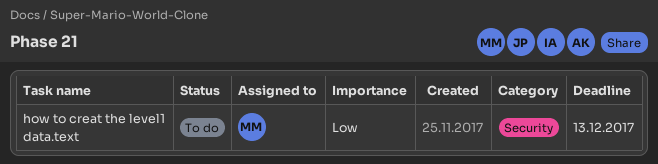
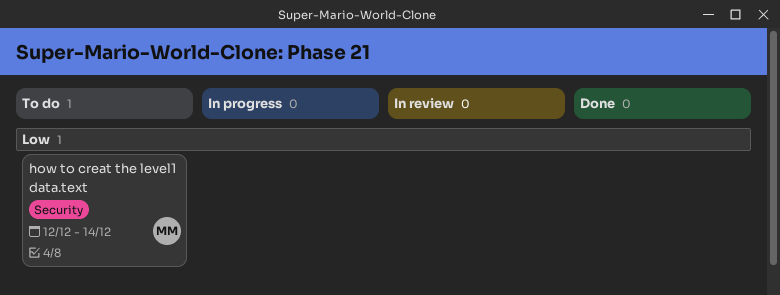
how to creat the level1 data.text, due: Dec 13 -> Dec 14

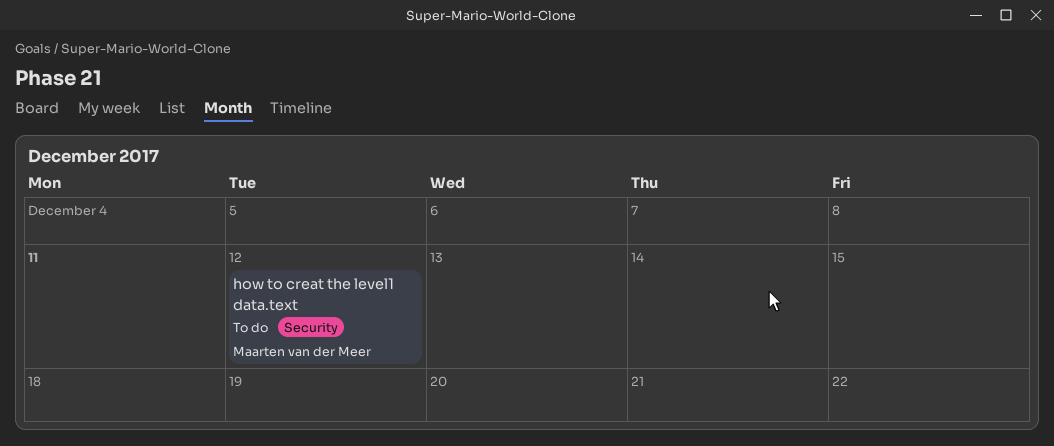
how to creat the level1 data.text, due: Dec 14 -> Dec 12

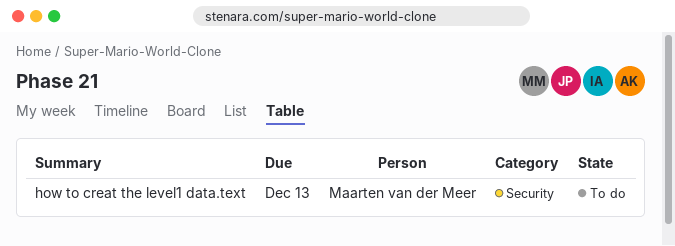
how to creat the level1 data.text, due: Dec 12 -> Dec 13

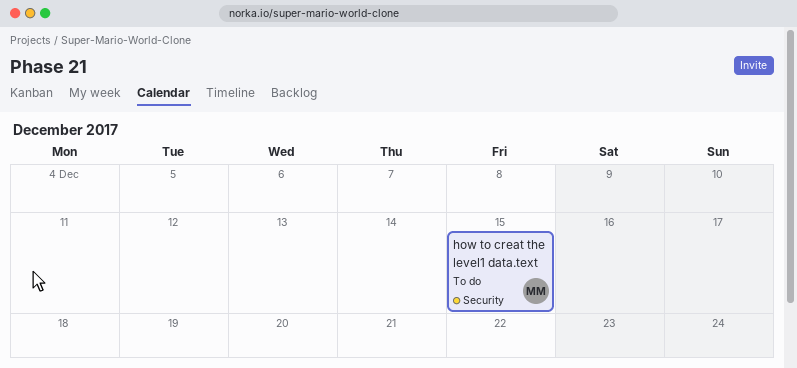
how to creat the level1 data.text, due: Dec 13 -> Dec 15

